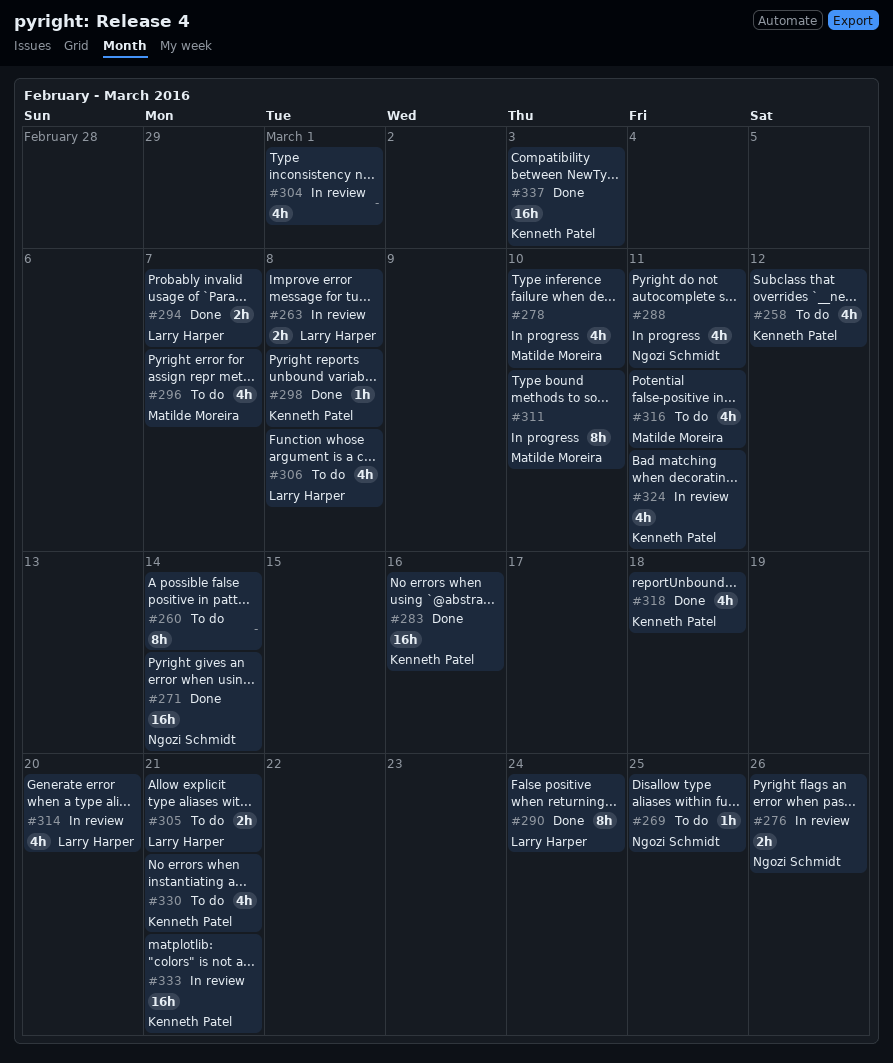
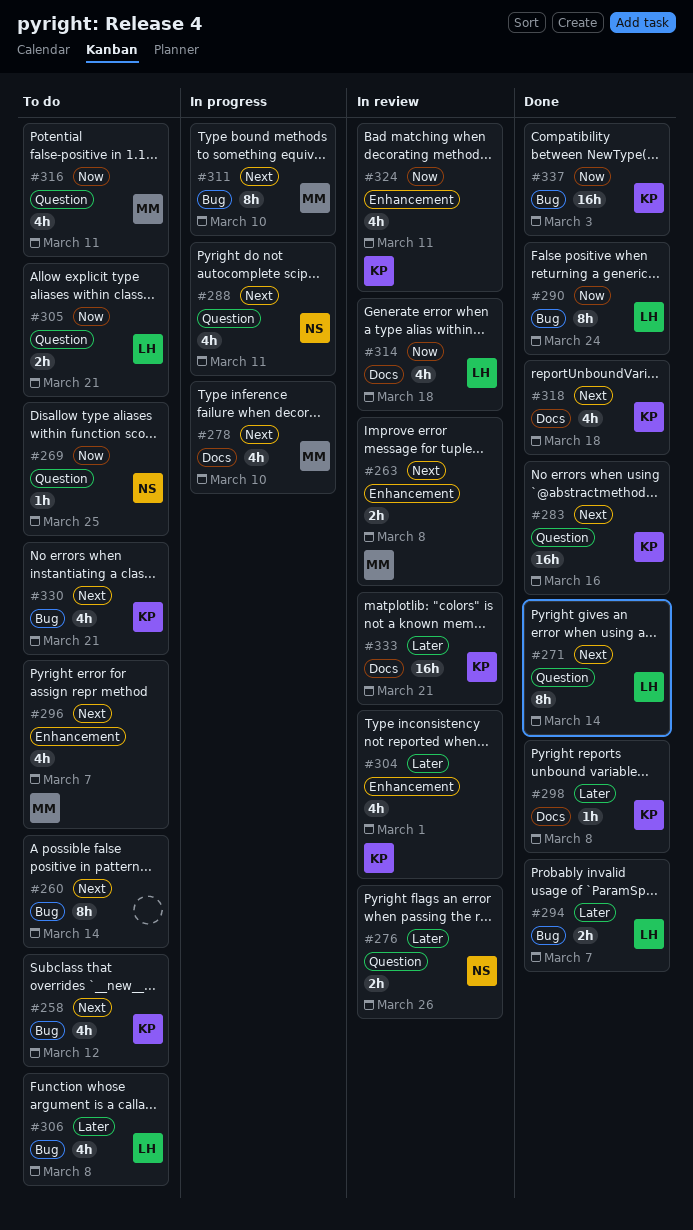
#263, owner: Larry Harper -> Matilde Moreira
#271, owner: Ngozi Schmidt -> Larry Harper
#271, estimate: 16h -> 8h
#304, owner: none -> Kenneth Patel
#314, due: Mar 20 -> Mar 18

